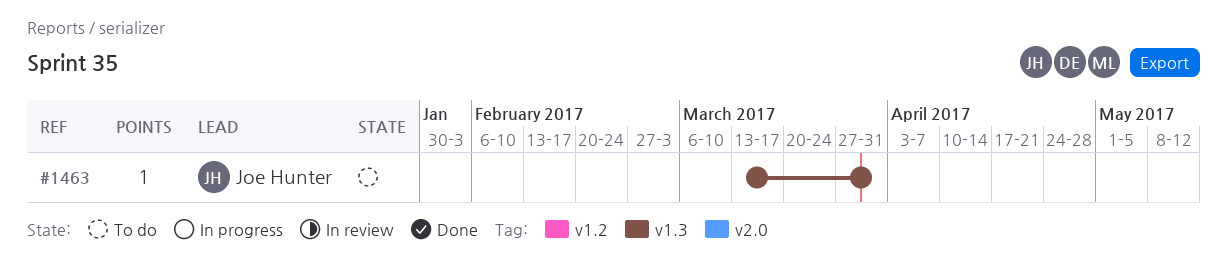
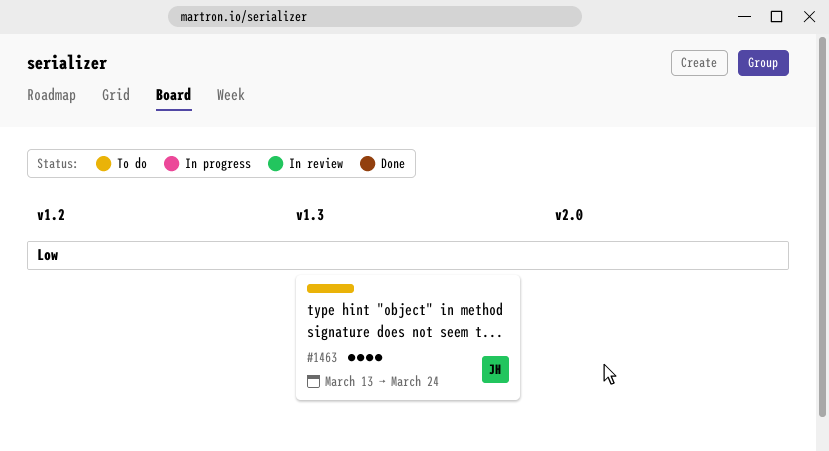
#1463, estimate: 1 -> 4
#1463, due: Mar 31 -> Mar 24

